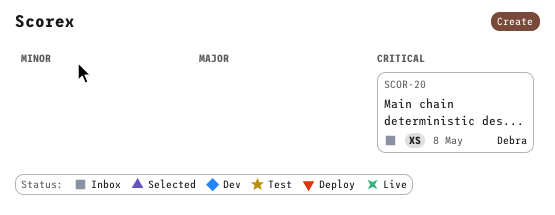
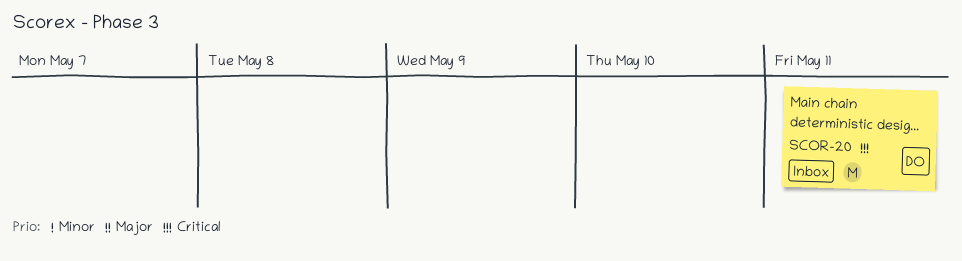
SCOR-20, estimate: XS -> M
SCOR-20, due: May 8 -> May 11

